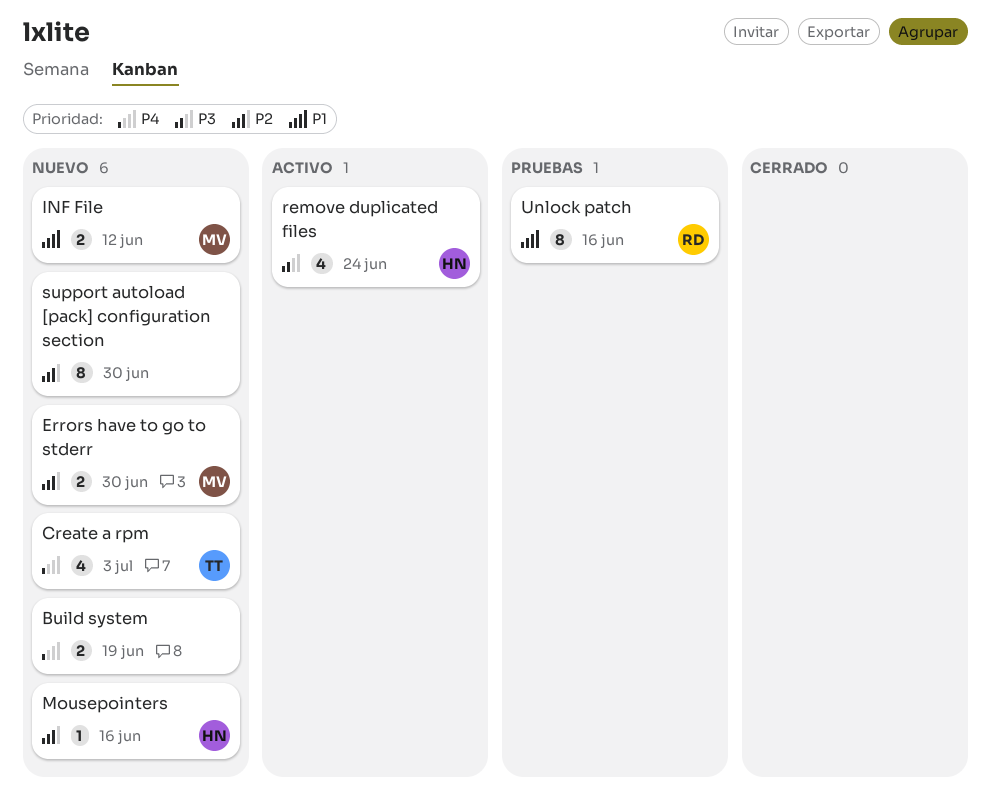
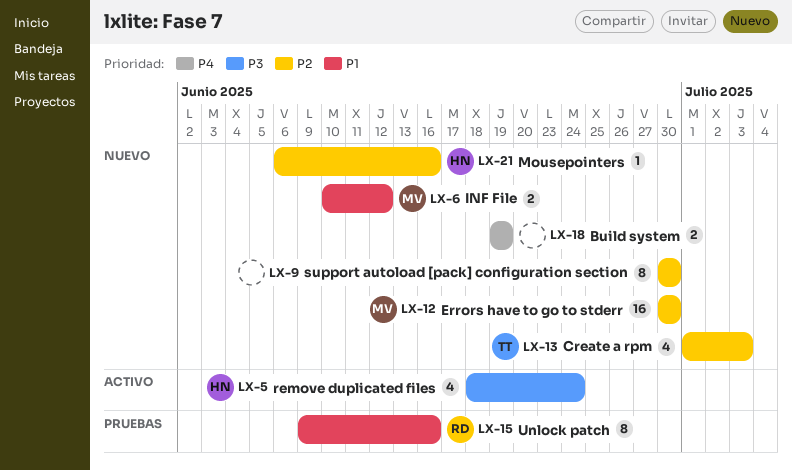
Create a rpm, priority: P4 -> P2
Errors have to go to stderr, estimate: 2 -> 16

